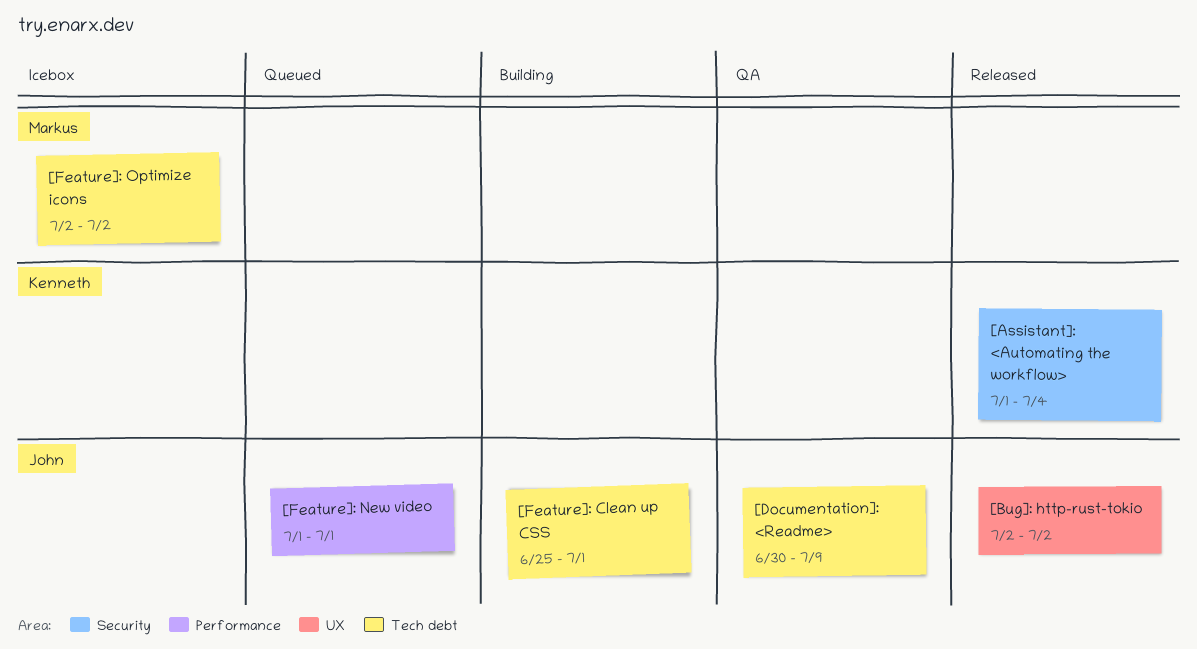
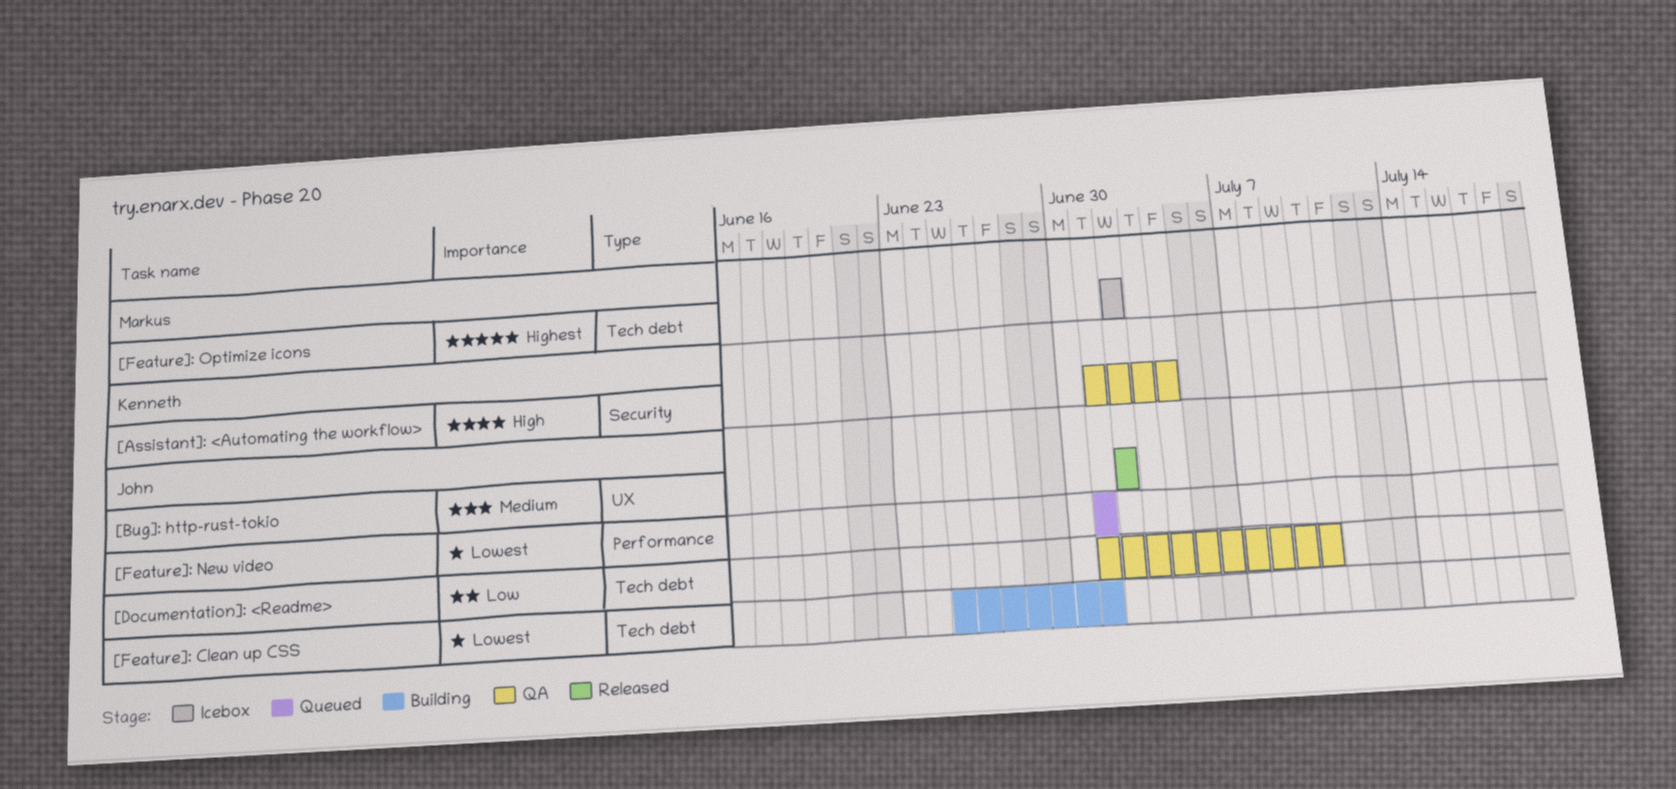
[Assistant]: <Automating the workflow>, status: Released -> QA
[Documentation]: <Readme>, start: Jun 30 -> Jul 1
[Documentation]: <Readme>, due: Jul 9 -> Jul 10

